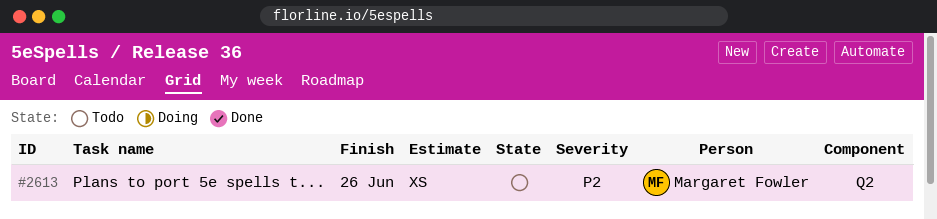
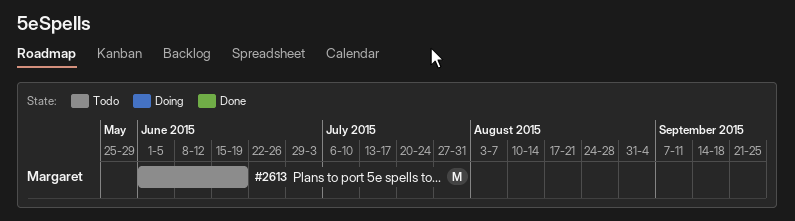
#2613, estimate: XS -> M
#2613, due: Jun 26 -> Jun 19

